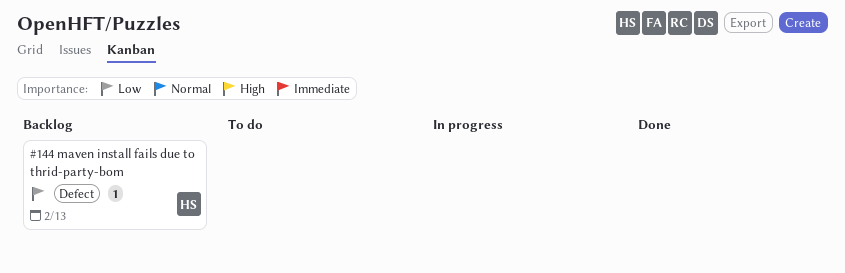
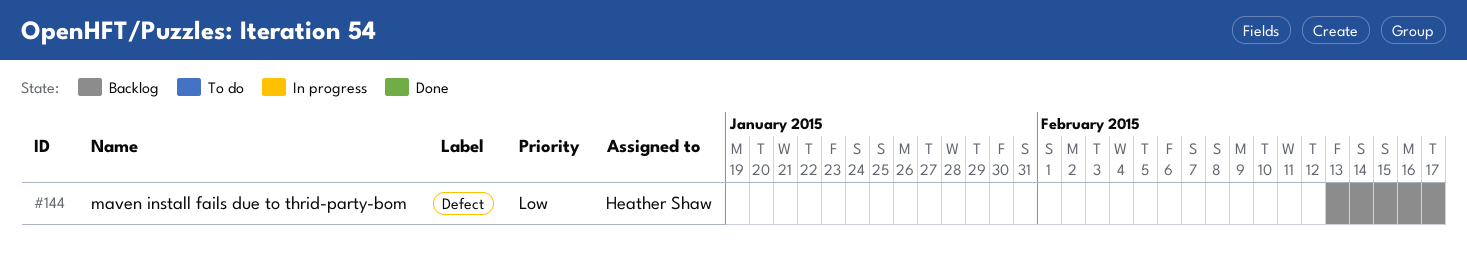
#144, due: Feb 13 -> Feb 17

